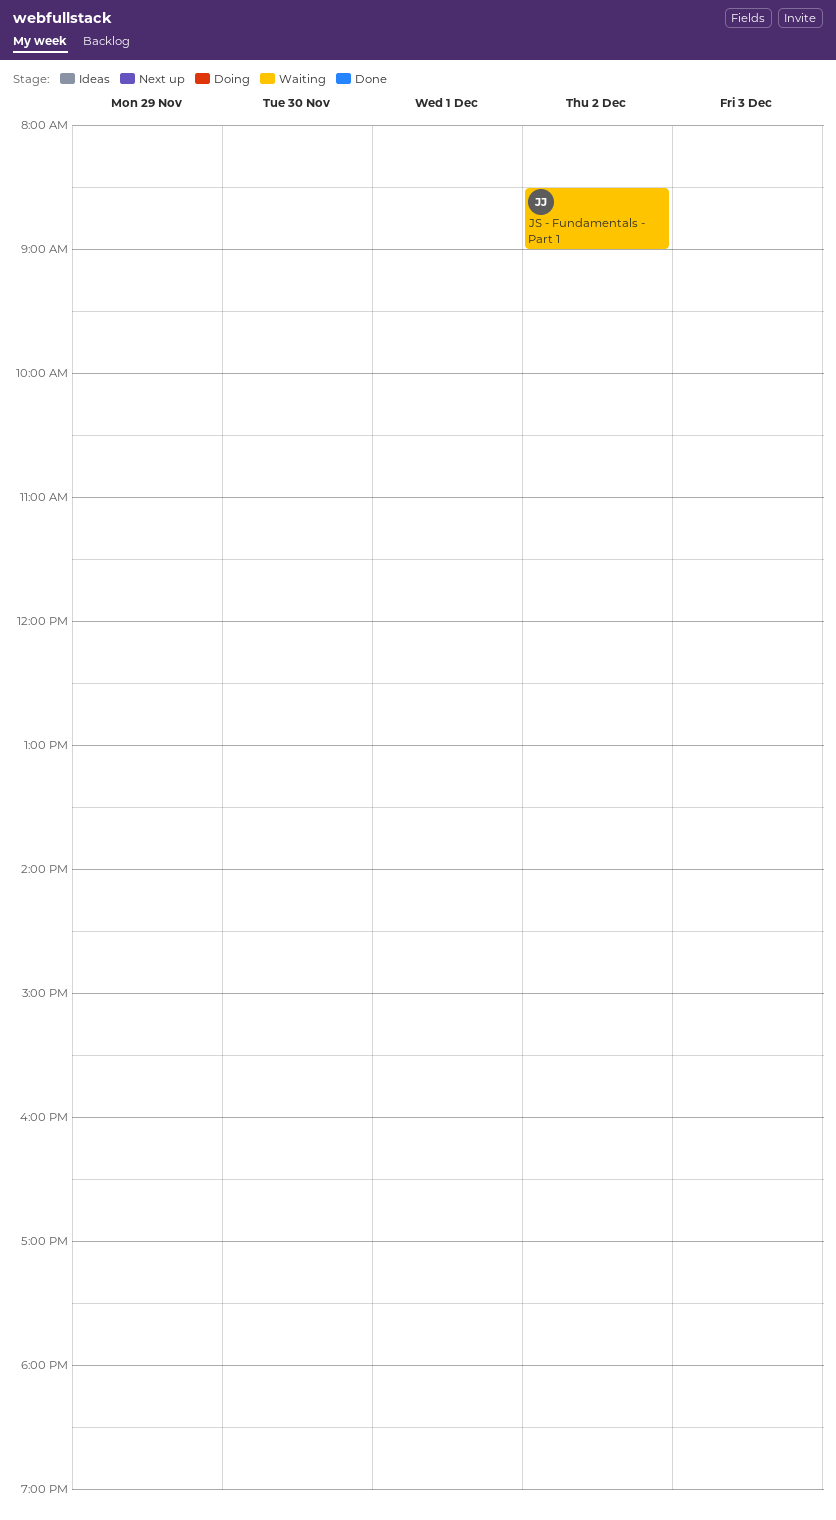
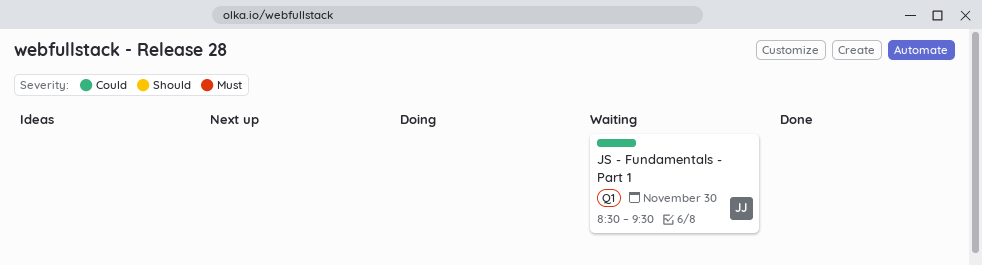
JS - Fundamentals - Part 1, day: Dec 2 -> Nov 30
JS - Fundamentals - Part 1, ends: 09:00 -> 09:30

